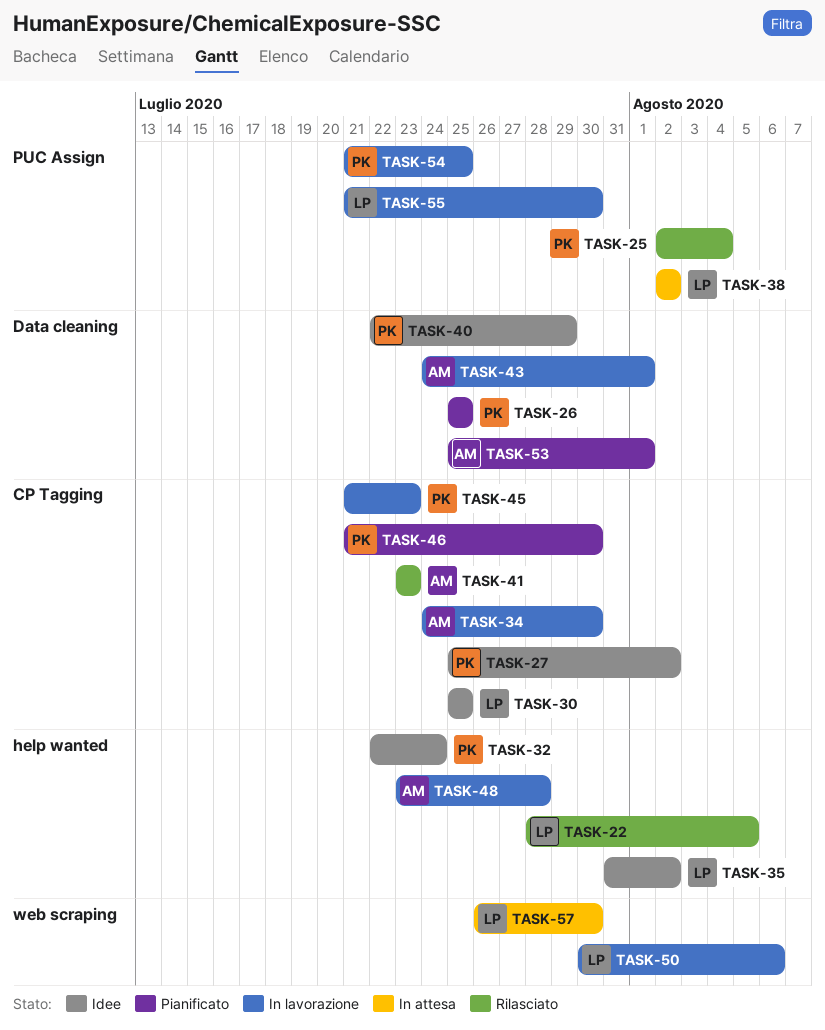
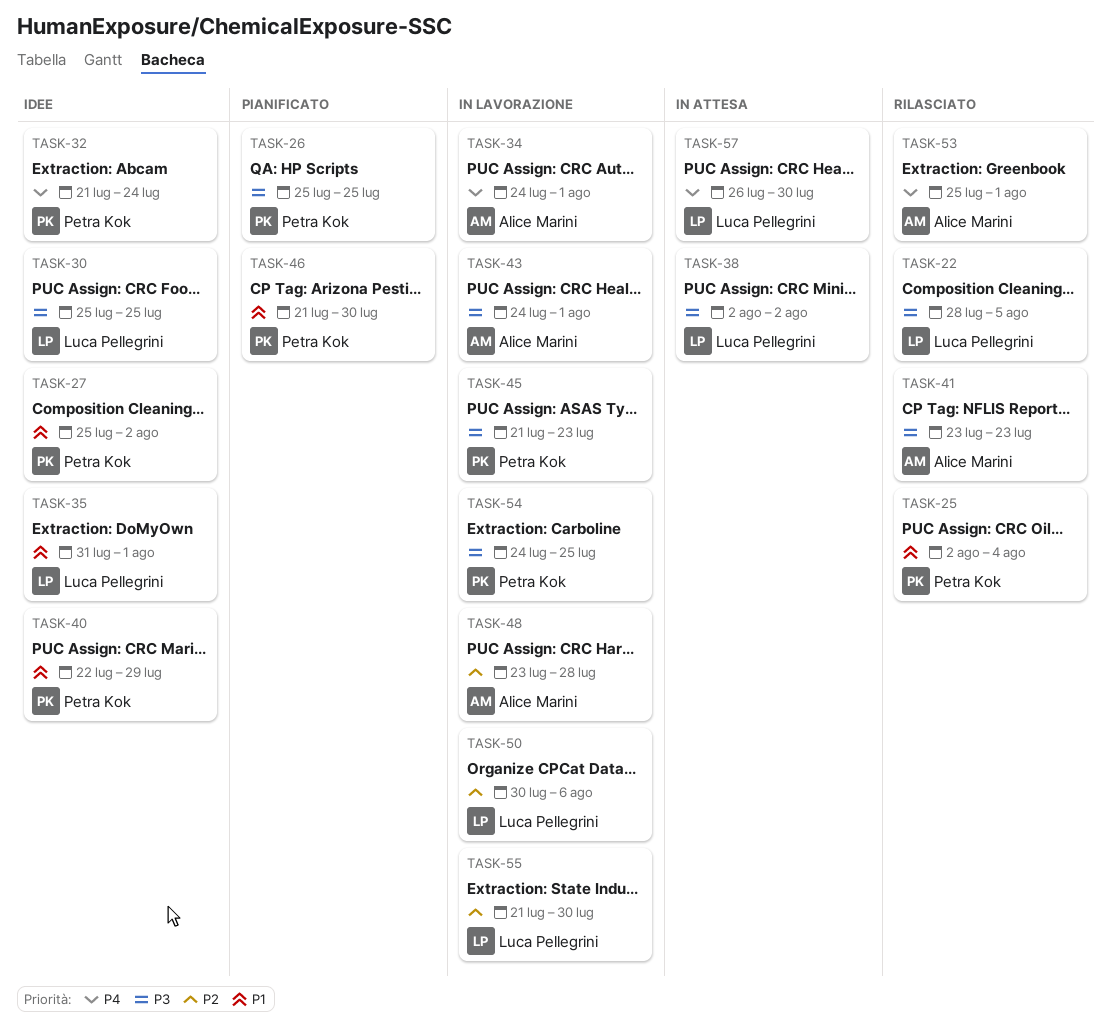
TASK-32, start: Jul 22 -> Jul 21
TASK-34, due: Jul 30 -> Aug 1
TASK-35, due: Aug 2 -> Aug 1
TASK-53, status: Pianificato -> Rilasciato
TASK-54, start: Jul 21 -> Jul 24

